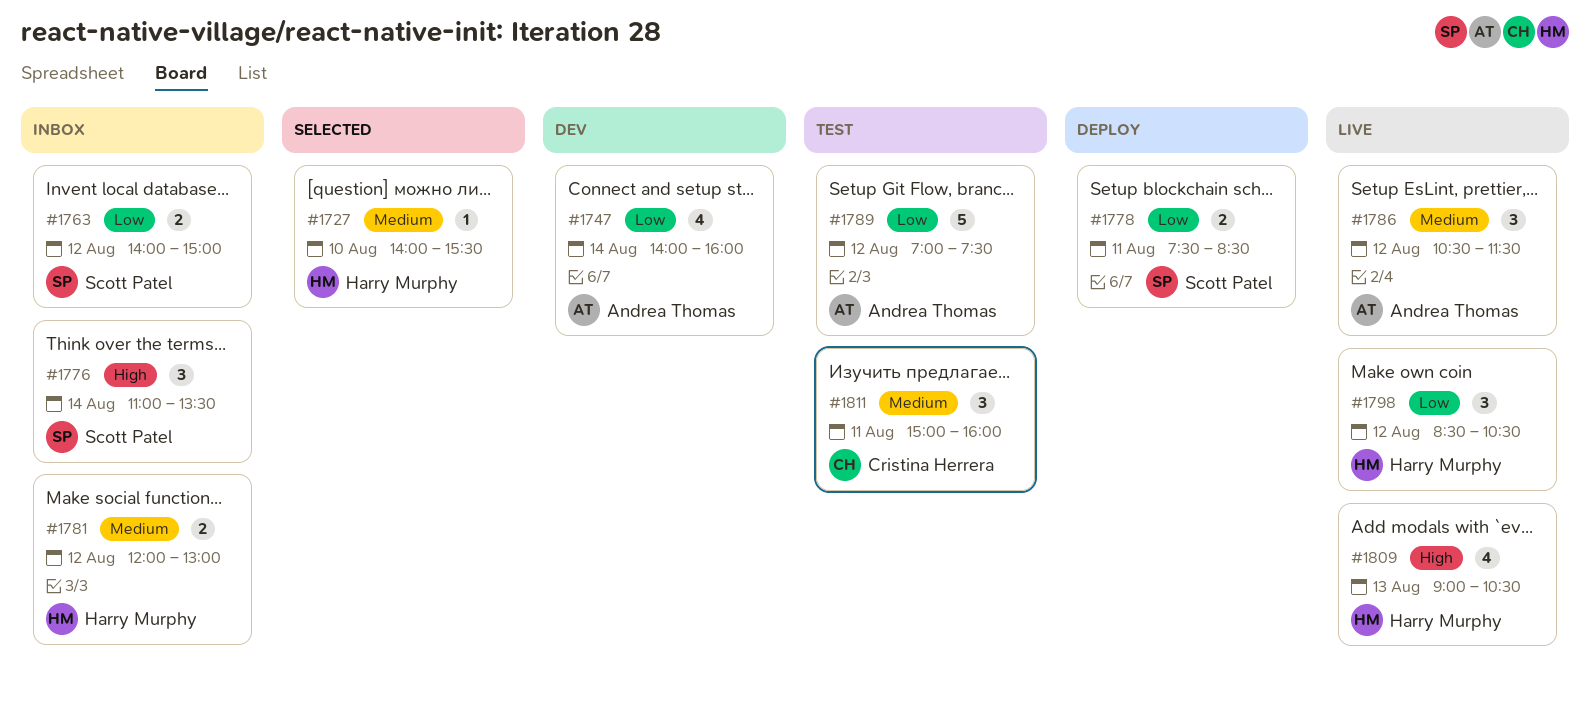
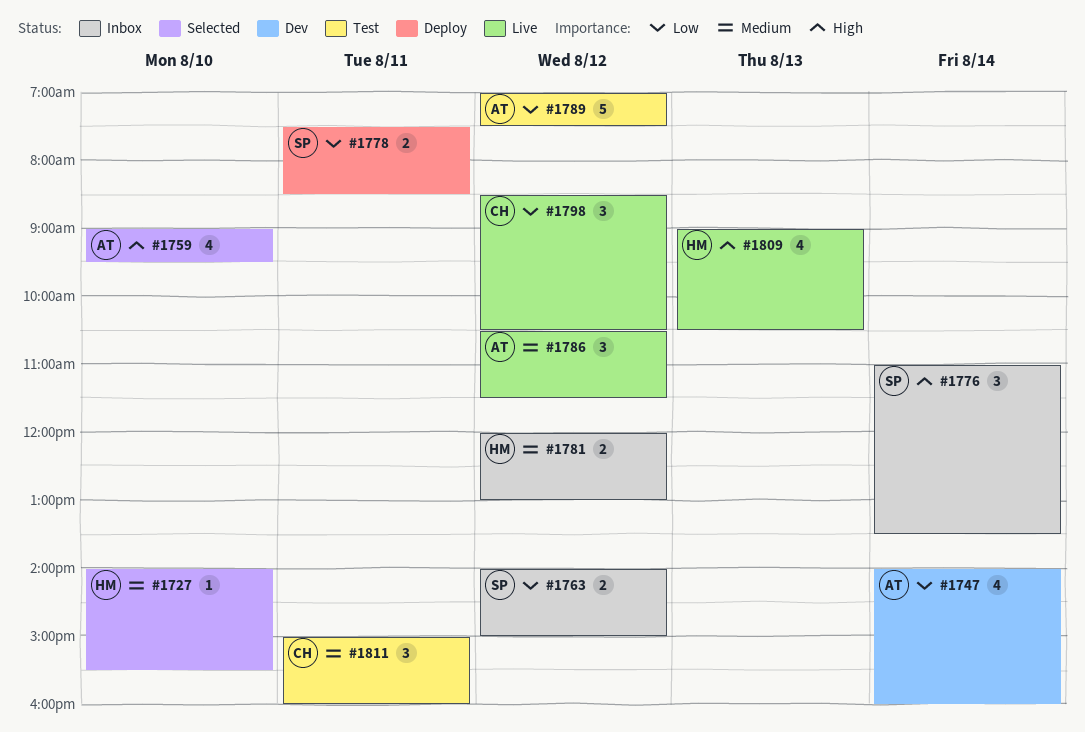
#1759: none -> present
#1798, owner: Harry Murphy -> Cristina Herrera

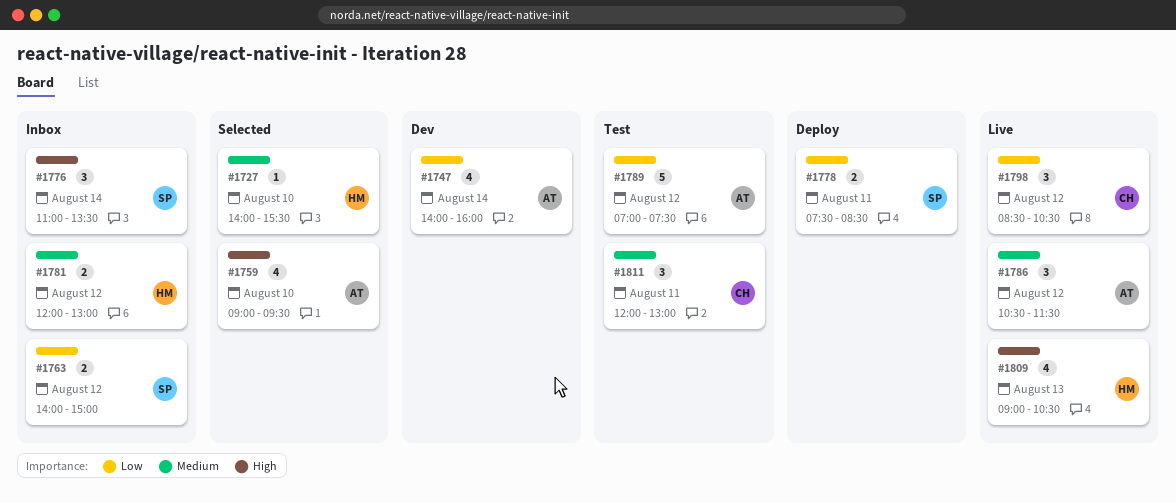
#1811, begins: 15:00 -> 12:00
#1811, ends: 16:00 -> 13:00

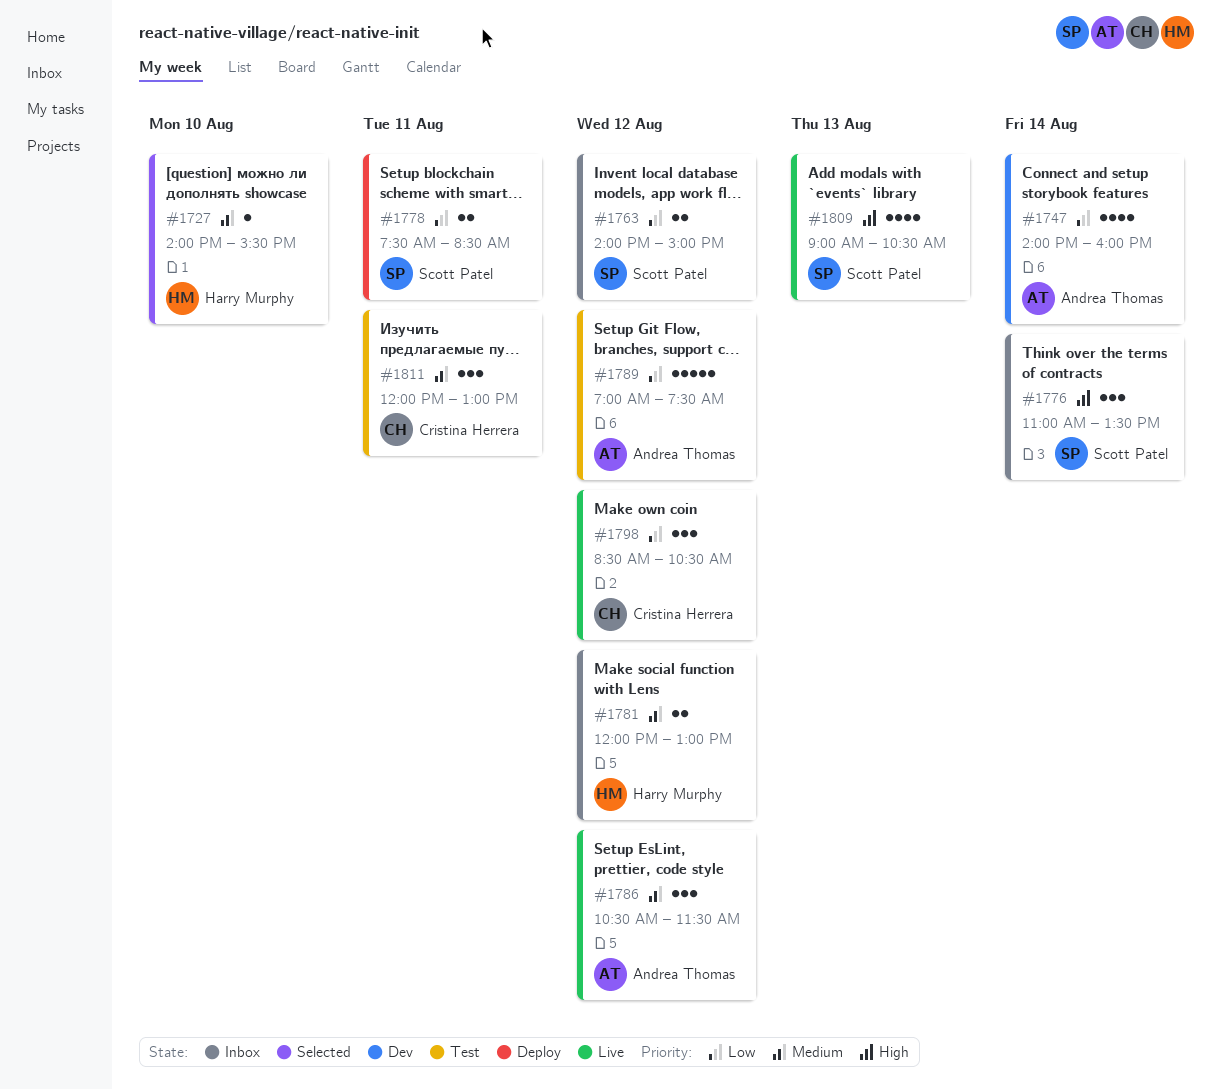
#1759: present -> none
#1809, owner: Harry Murphy -> Scott Patel

